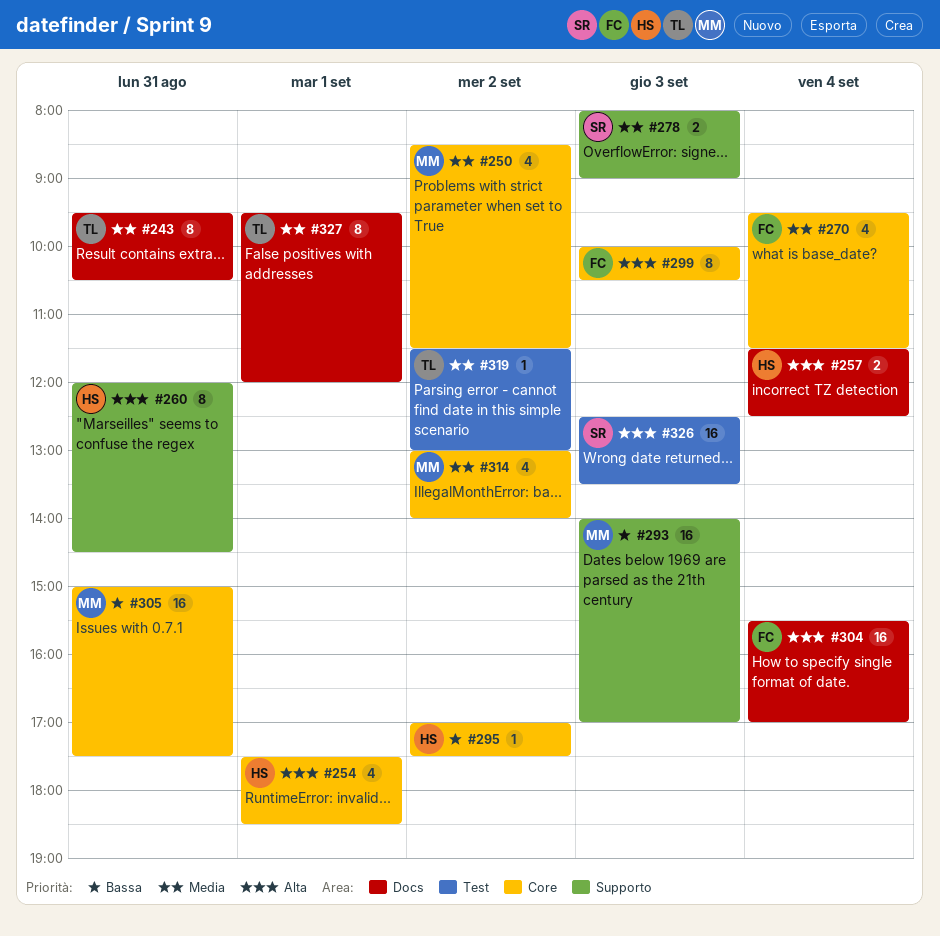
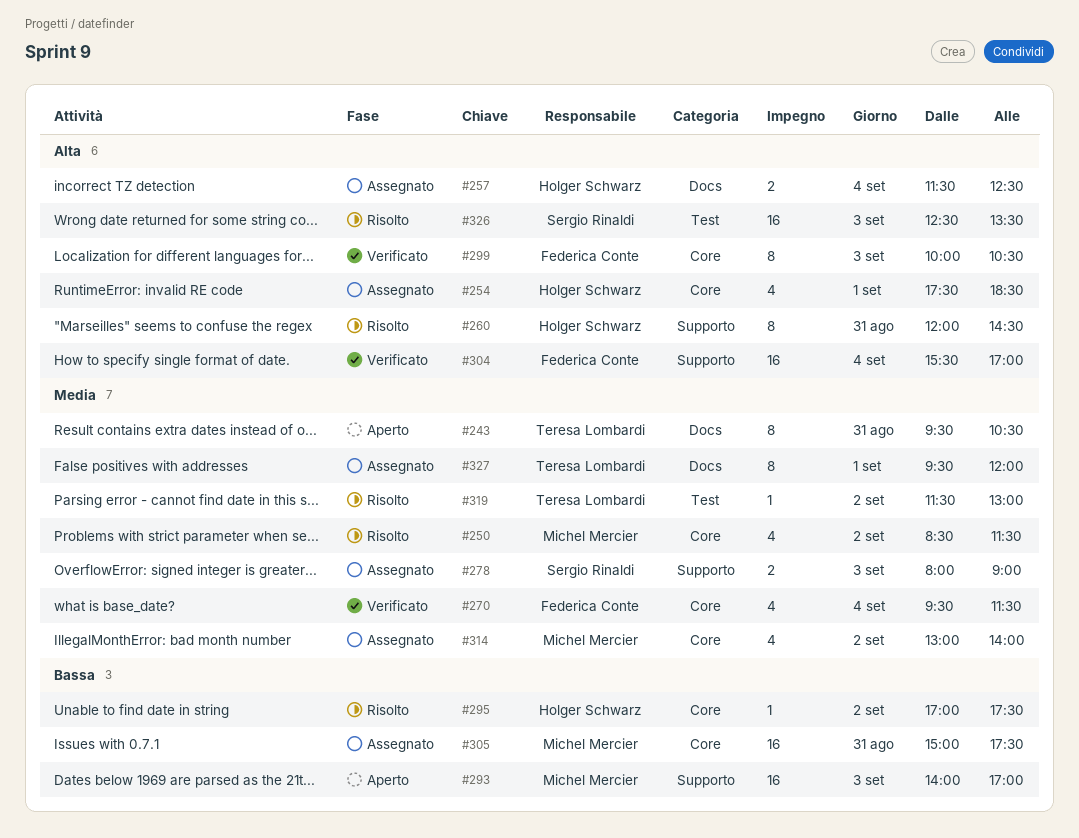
#304, label: Docs -> Supporto

